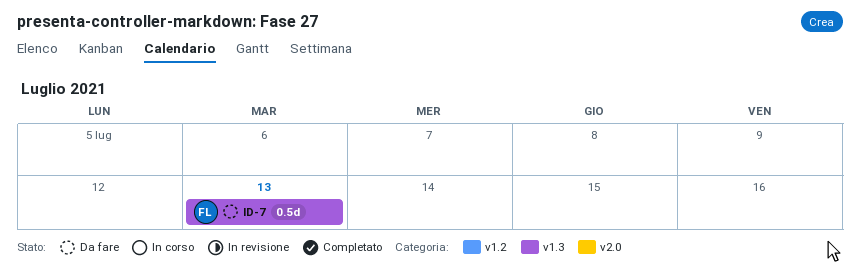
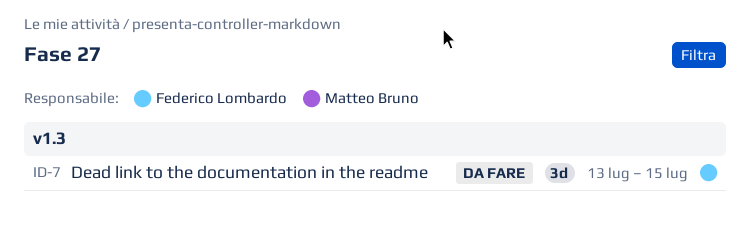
ID-7, estimate: 0.5d -> 3d
ID-7, due: Jul 13 -> Jul 15

